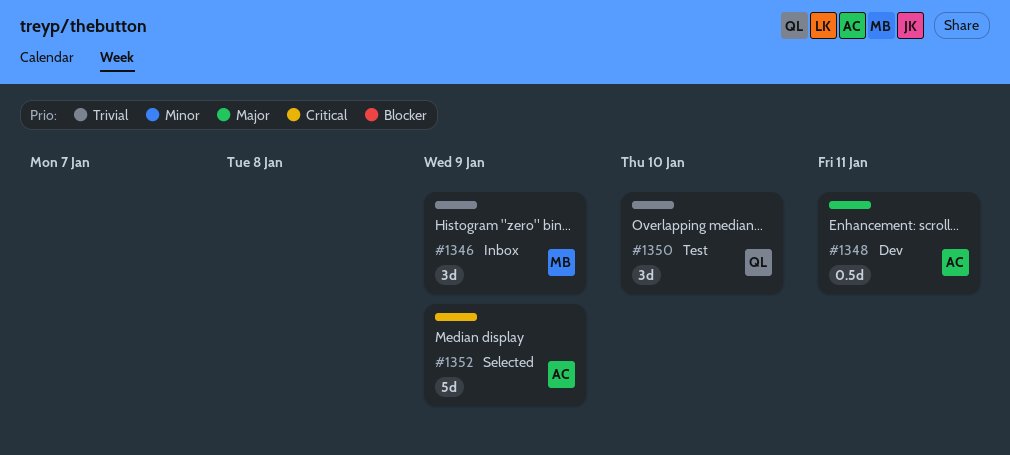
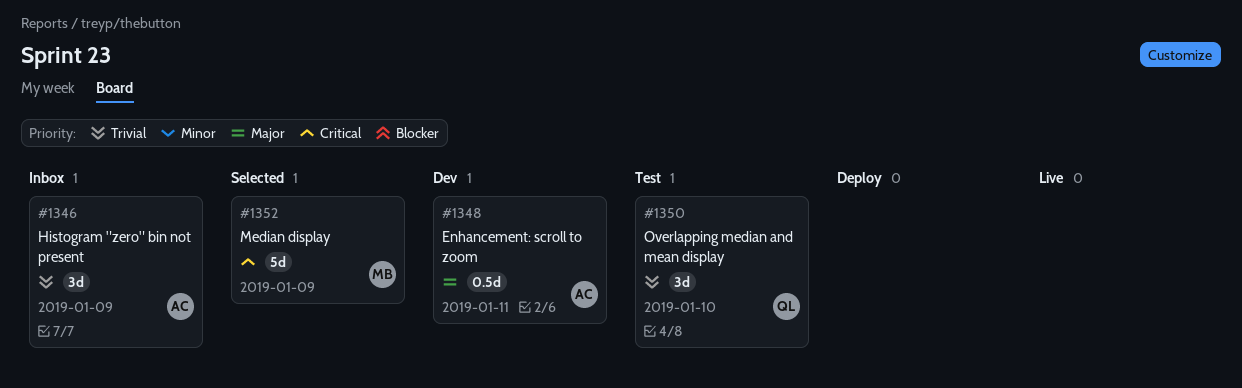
#1346, owner: MB -> AC
#1352, owner: AC -> MB

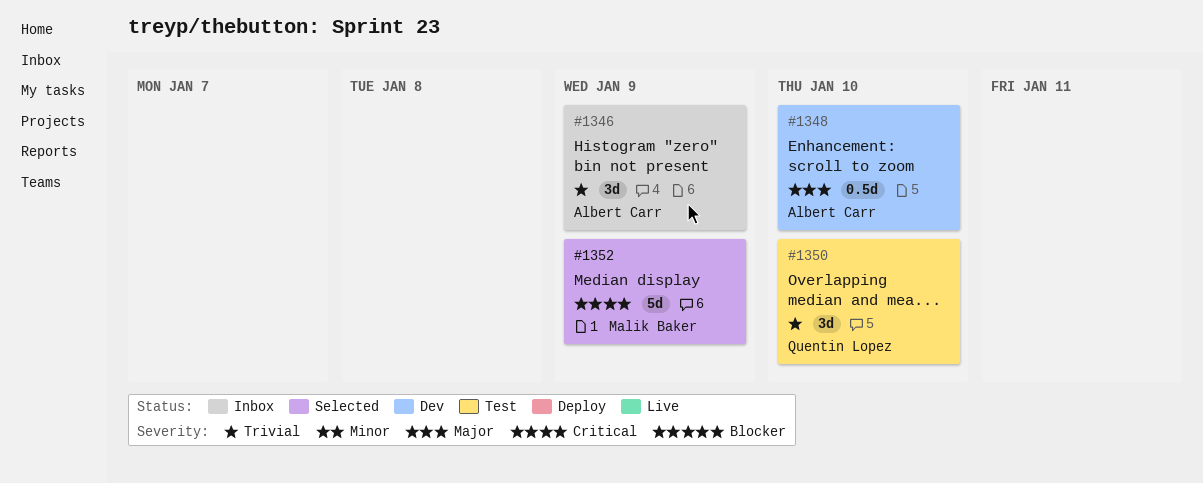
#1348, due: Jan 11 -> Jan 10

